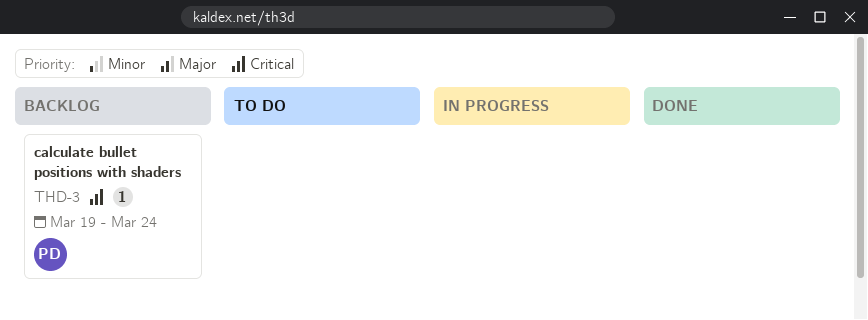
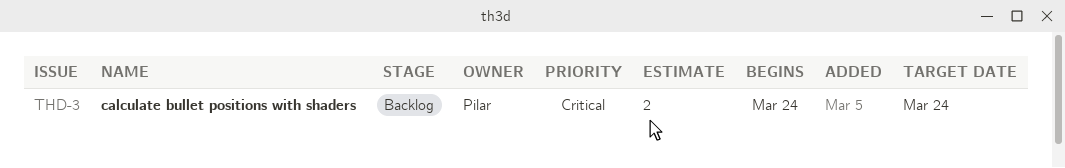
THD-3, estimate: 1 -> 2
THD-3, start: Mar 19 -> Mar 24

